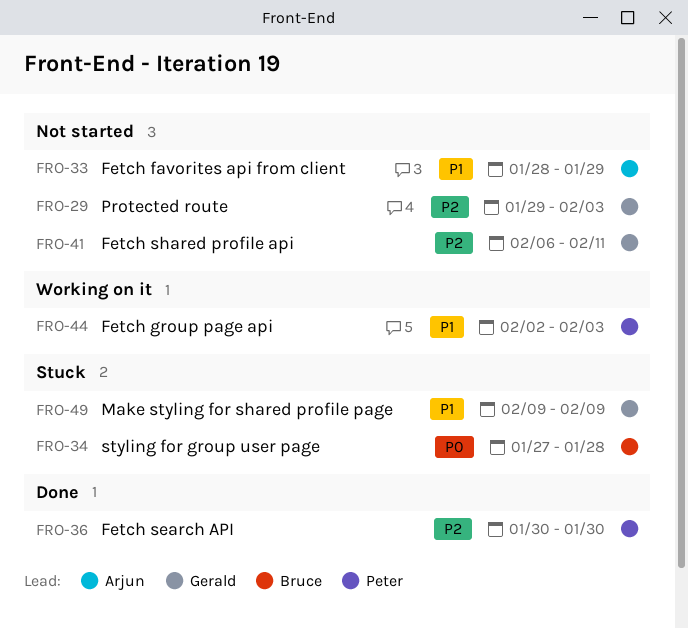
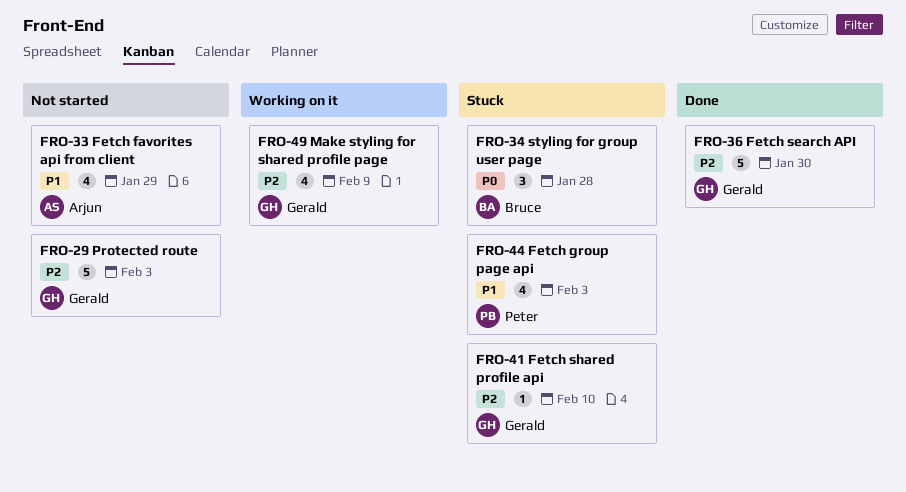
FRO-36, owner: Peter -> Gerald
FRO-41, status: Not started -> Stuck
FRO-41, due: Feb 11 -> Feb 10
FRO-44, status: Working on it -> Stuck
FRO-49, status: Stuck -> Working on it
FRO-49, priority: P1 -> P2

